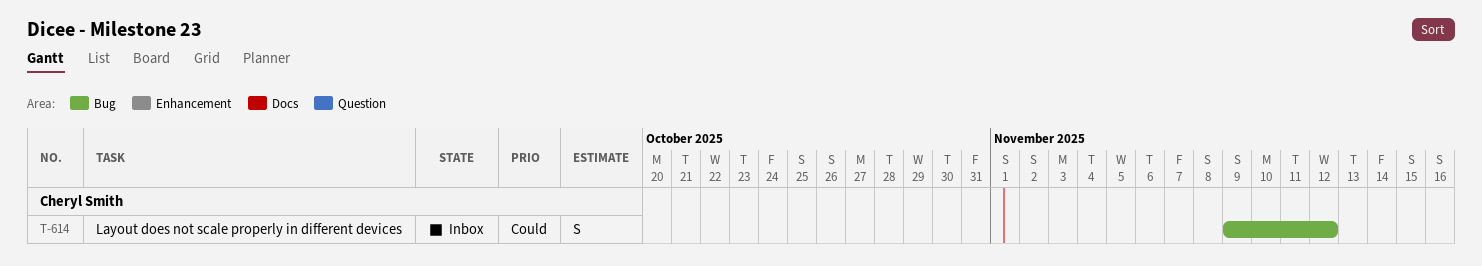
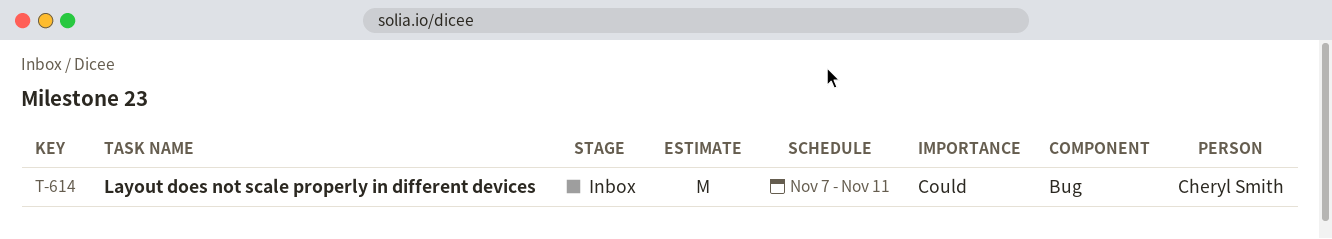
T-614, estimate: S -> M
T-614, start: Nov 9 -> Nov 7
T-614, due: Nov 12 -> Nov 11

